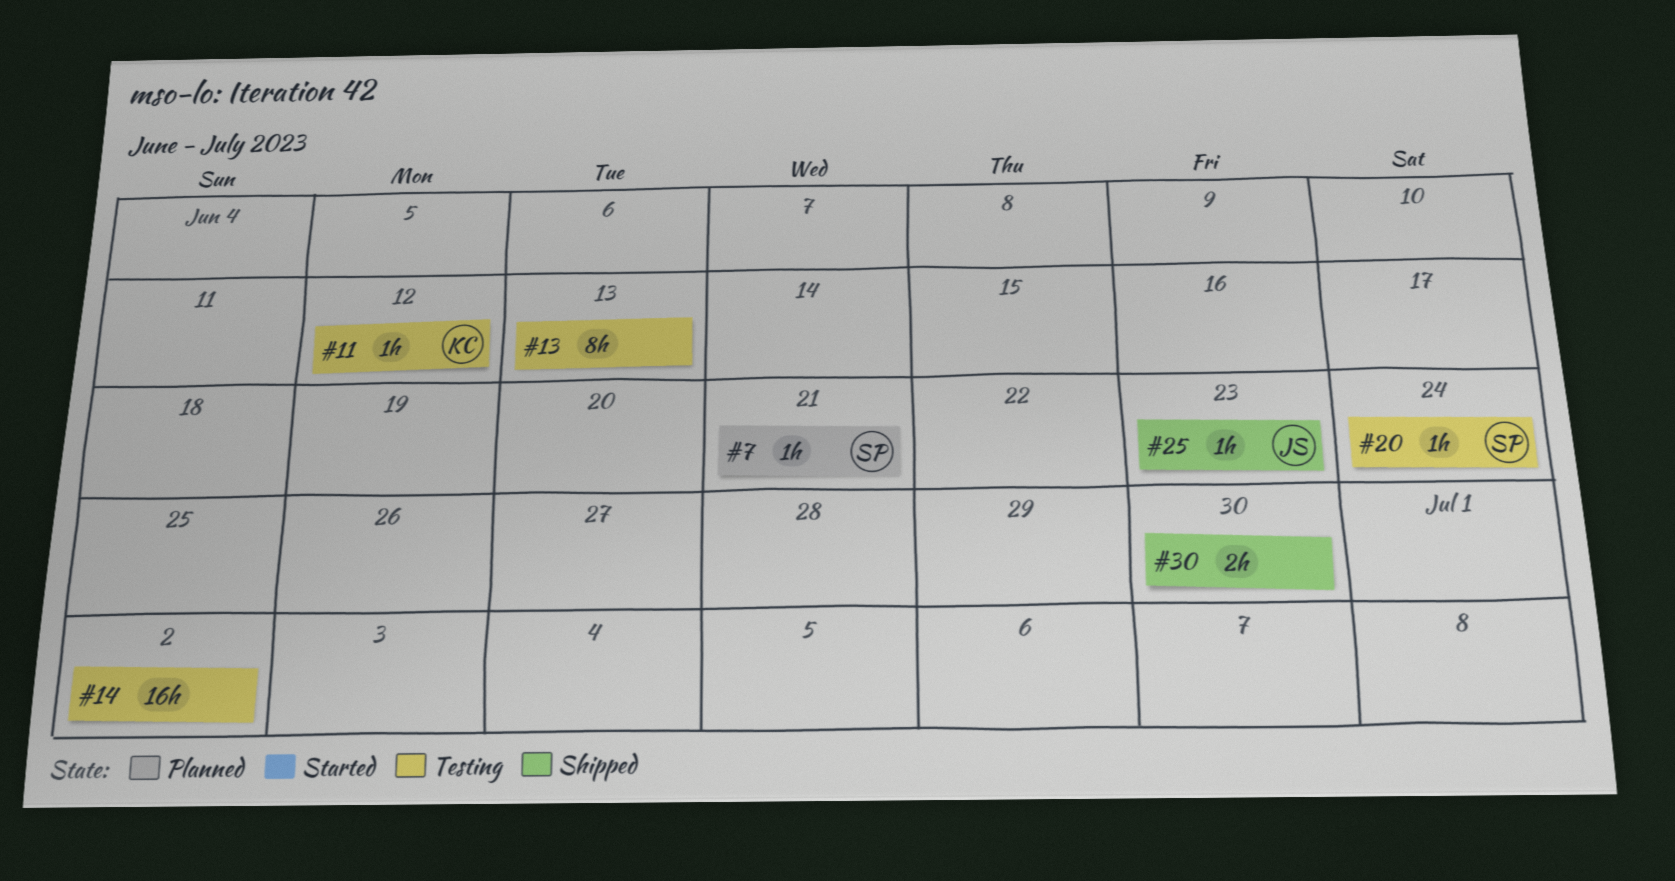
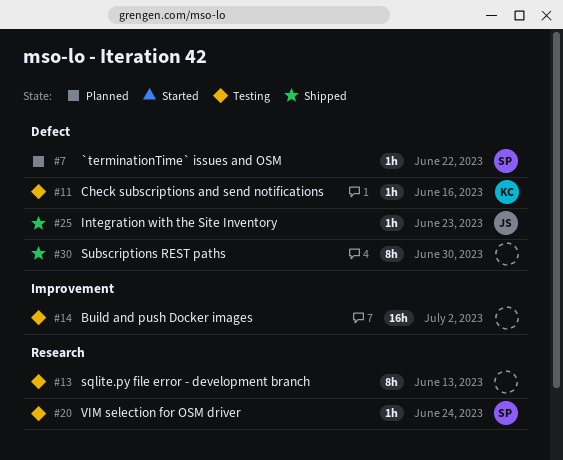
#7, due: Jun 21 -> Jun 22
#11, due: Jun 12 -> Jun 16
#30, estimate: 2h -> 8h

